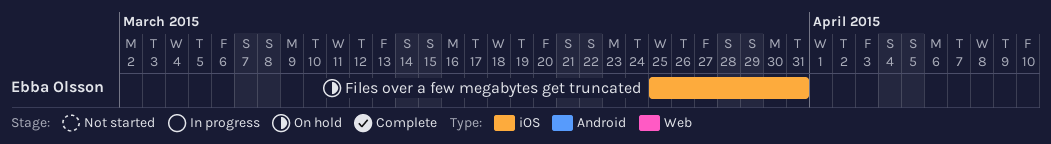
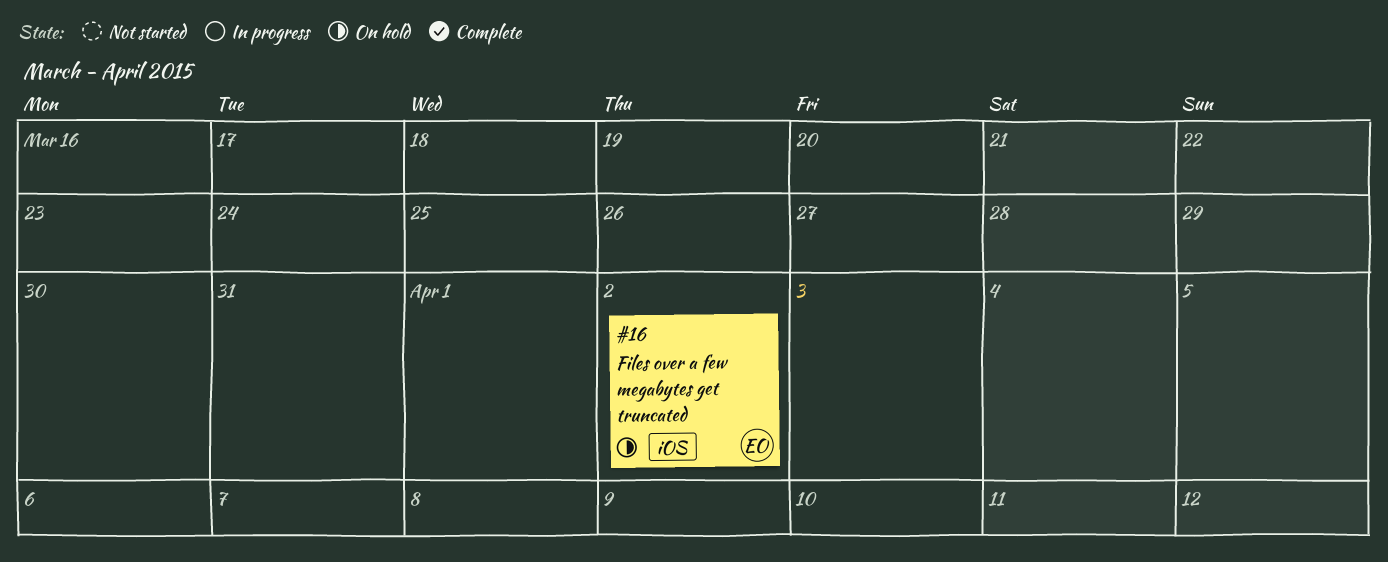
Files over a few megabytes get truncated, due: Mar 31 -> Apr 2

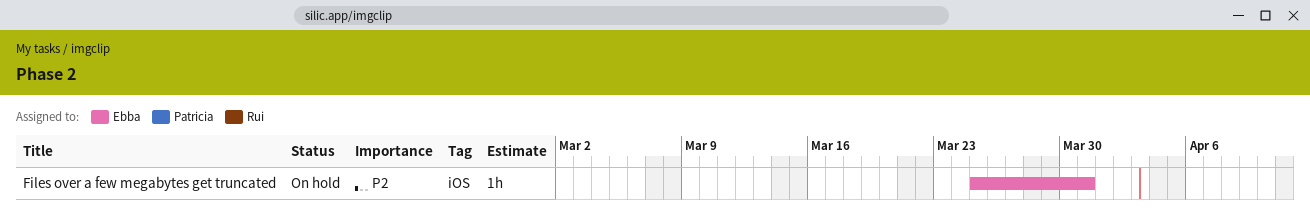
Files over a few megabytes get truncated, due: Apr 2 -> Mar 31

